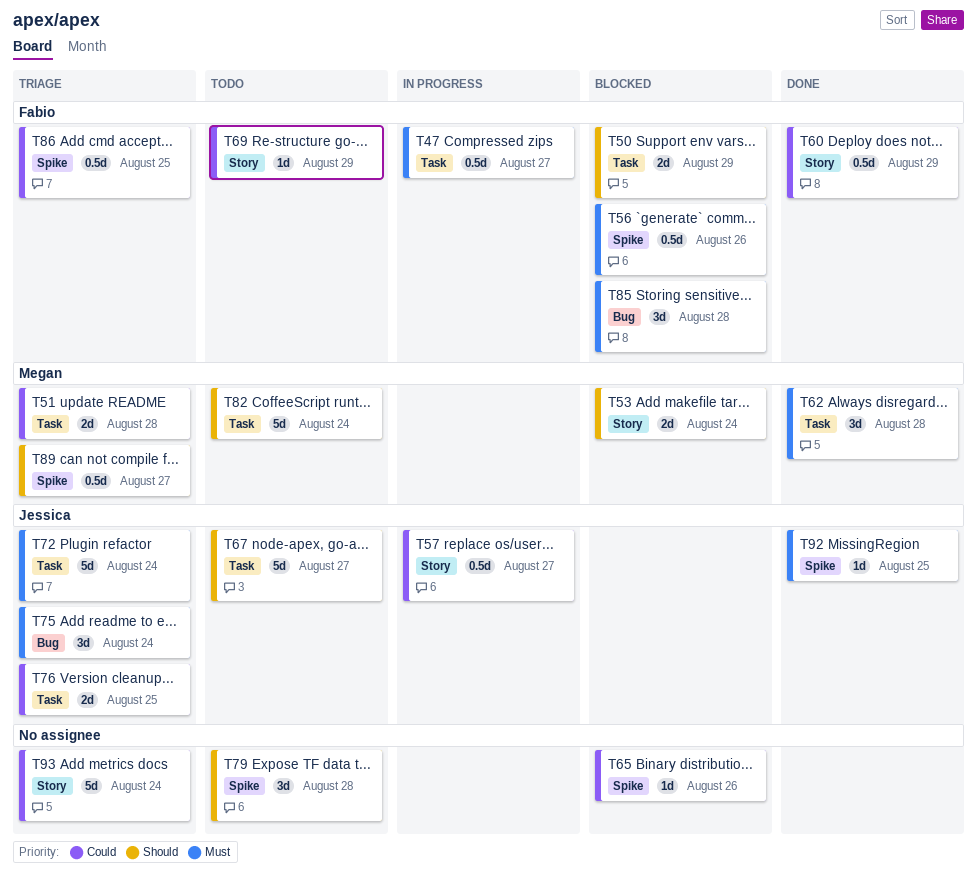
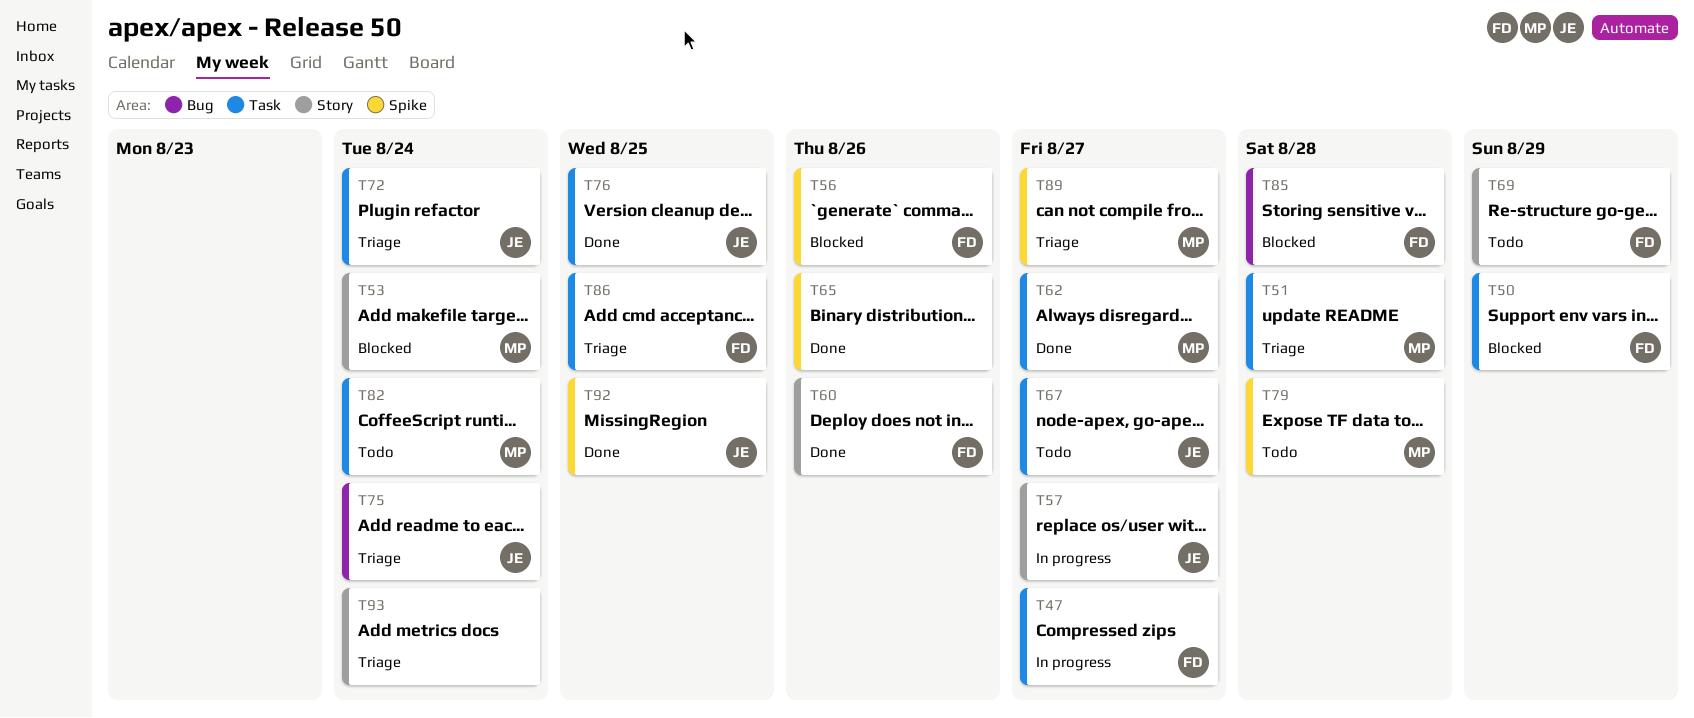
T60, due: Aug 29 -> Aug 26
T62, due: Aug 28 -> Aug 27
T65, status: Blocked -> Done
T76, status: Triage -> Done
T79, owner: none -> Megan
T86, label: Spike -> Task

